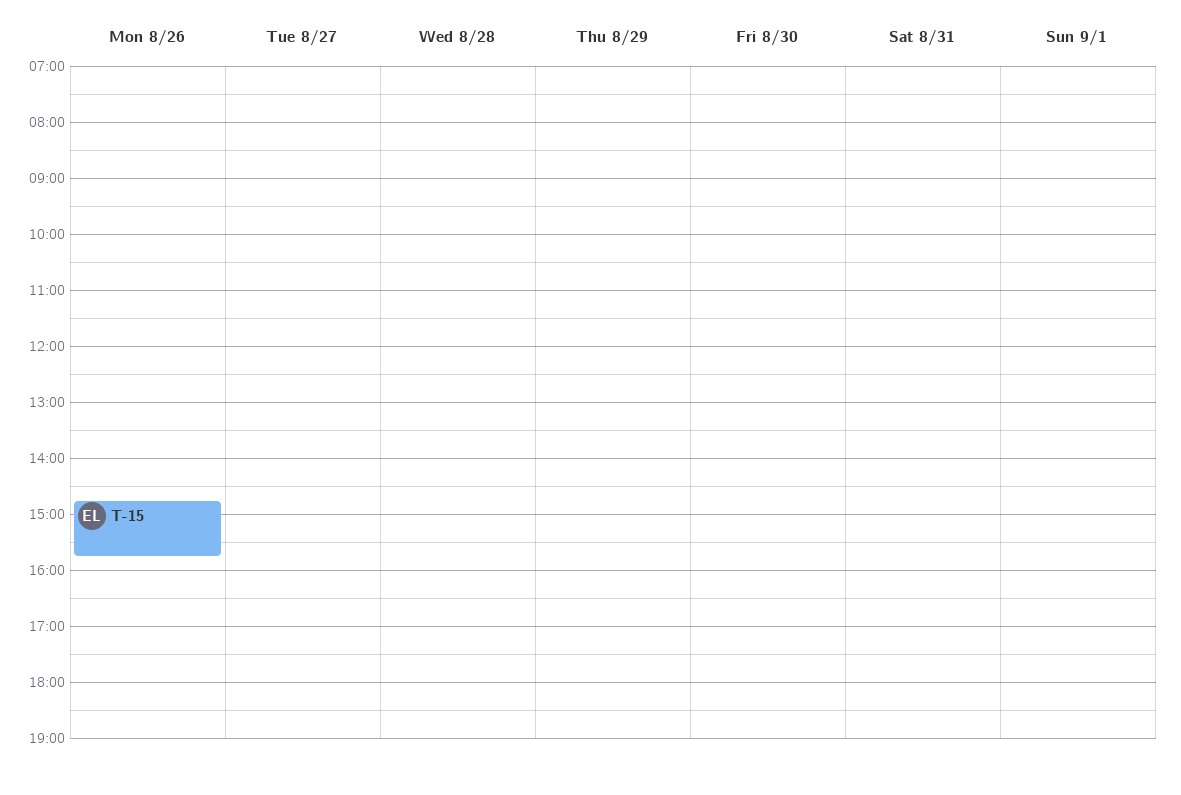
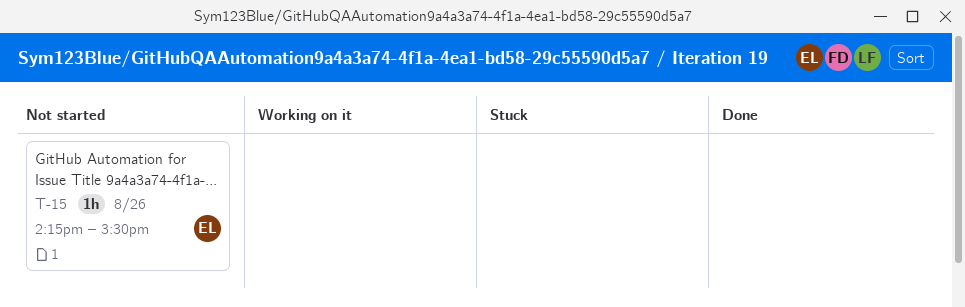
T-15, begins: 14:45 -> 14:15
T-15, ends: 15:45 -> 15:30

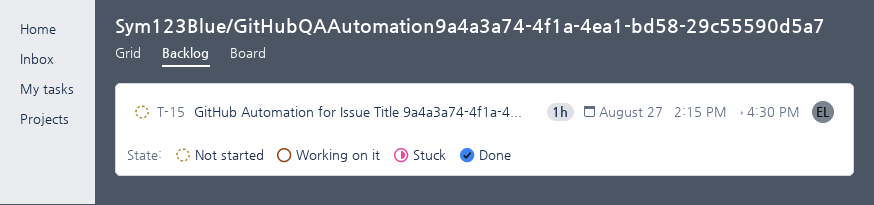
T-15, day: Aug 26 -> Aug 27
T-15, ends: 15:30 -> 16:30

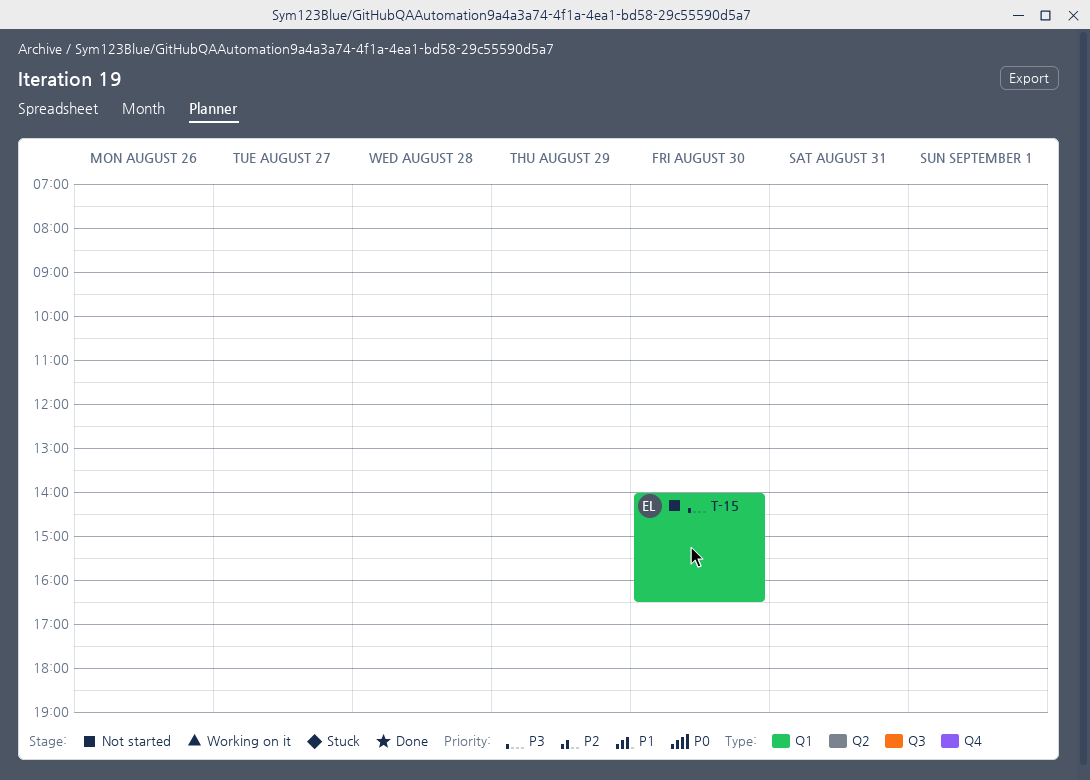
T-15, day: Aug 27 -> Aug 30
T-15, begins: 14:15 -> 14:00

